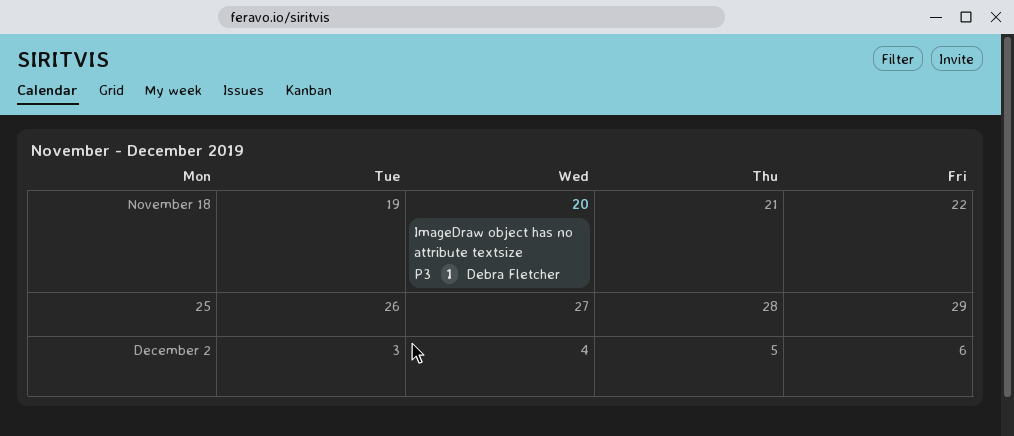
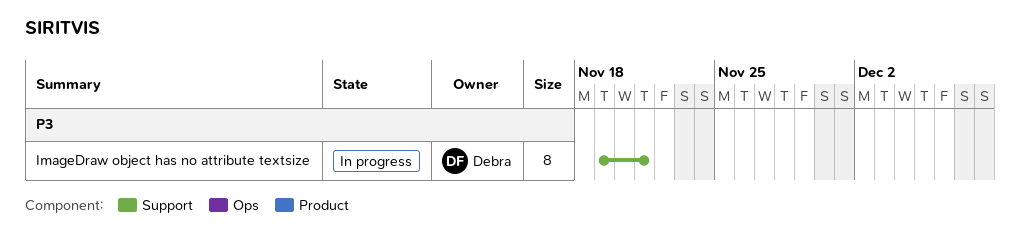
ImageDraw object has no attribute textsize, estimate: 1 -> 8
ImageDraw object has no attribute textsize, due: Nov 20 -> Nov 21

